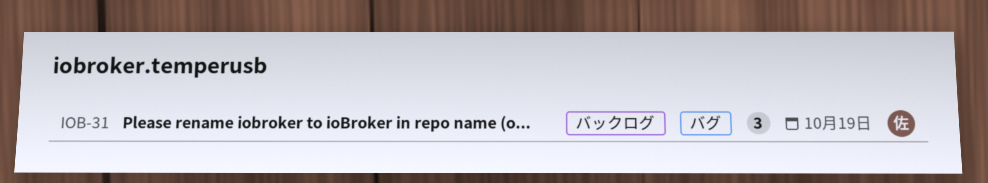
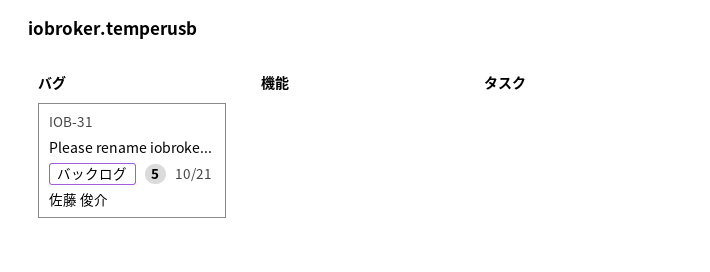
IOB-31, estimate: 3 -> 5
IOB-31, due: Oct 19 -> Oct 21

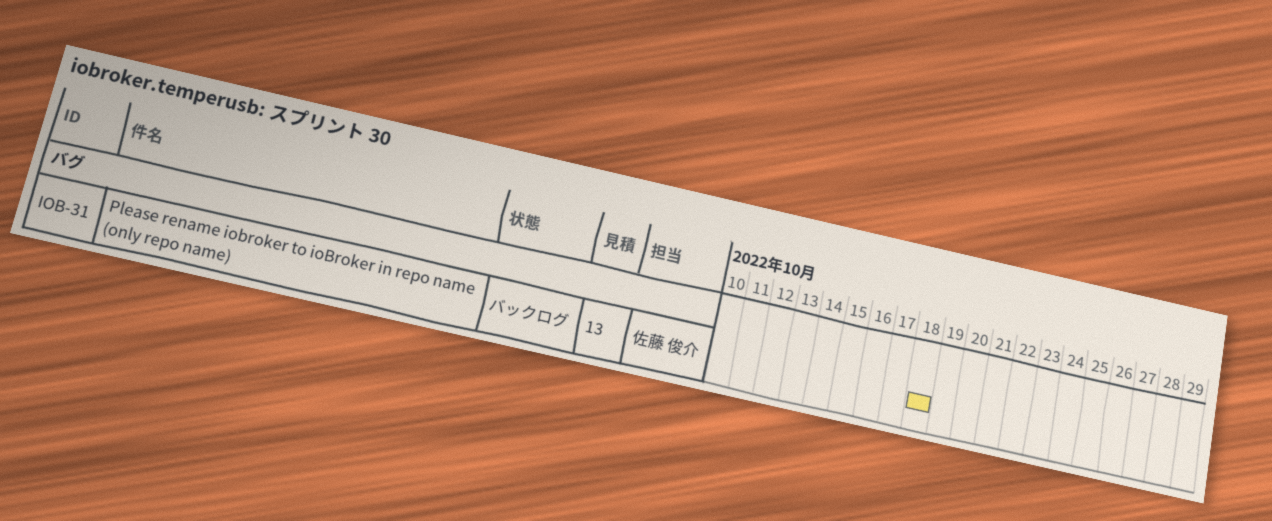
IOB-31, estimate: 5 -> 13
IOB-31, due: Oct 21 -> Oct 18

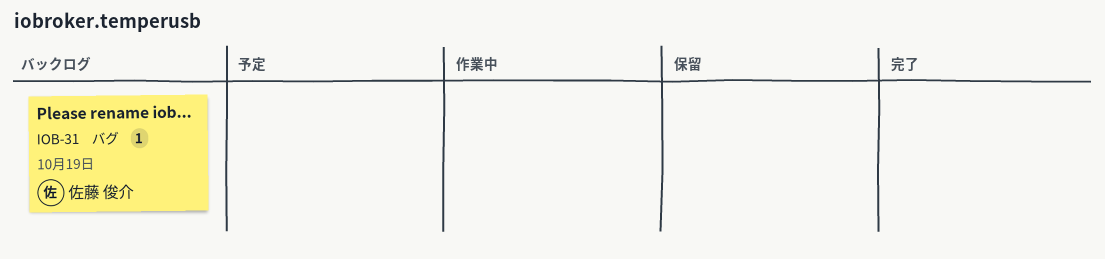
IOB-31, estimate: 13 -> 1
IOB-31, due: Oct 18 -> Oct 19

